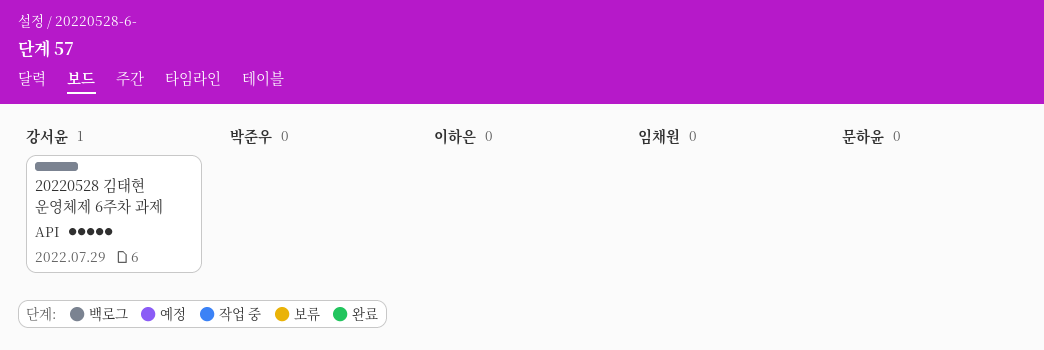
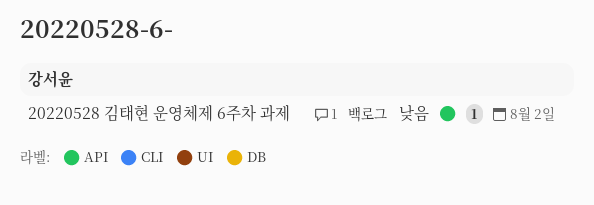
20220528 김태현 운영체제 6주차 과제, estimate: 5 -> 1
20220528 김태현 운영체제 6주차 과제, due: Jul 29 -> Aug 2

